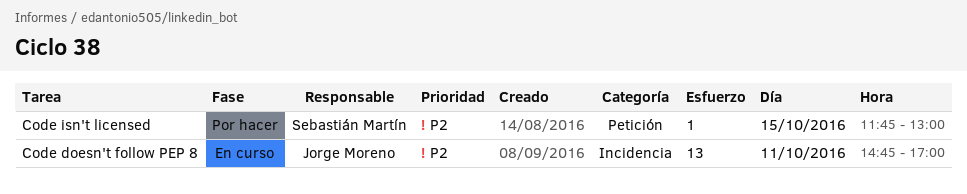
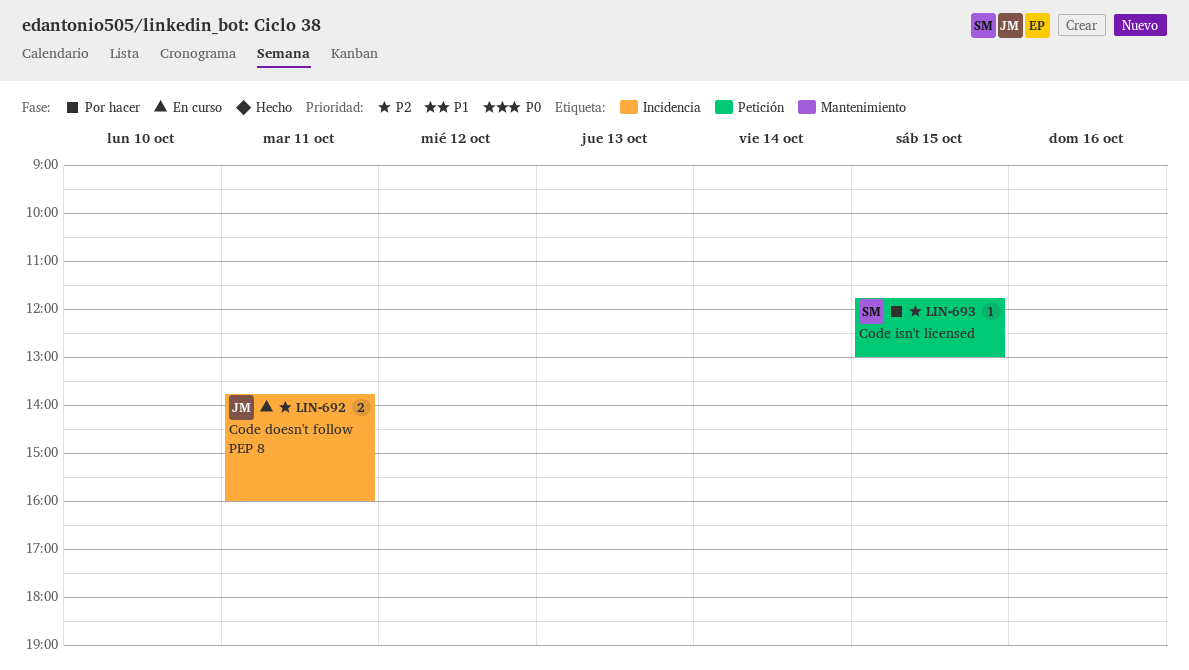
Code doesn't follow PEP 8, estimate: 13 -> 2
Code doesn't follow PEP 8, begins: 14:45 -> 13:45
Code doesn't follow PEP 8, ends: 17:00 -> 16:00

